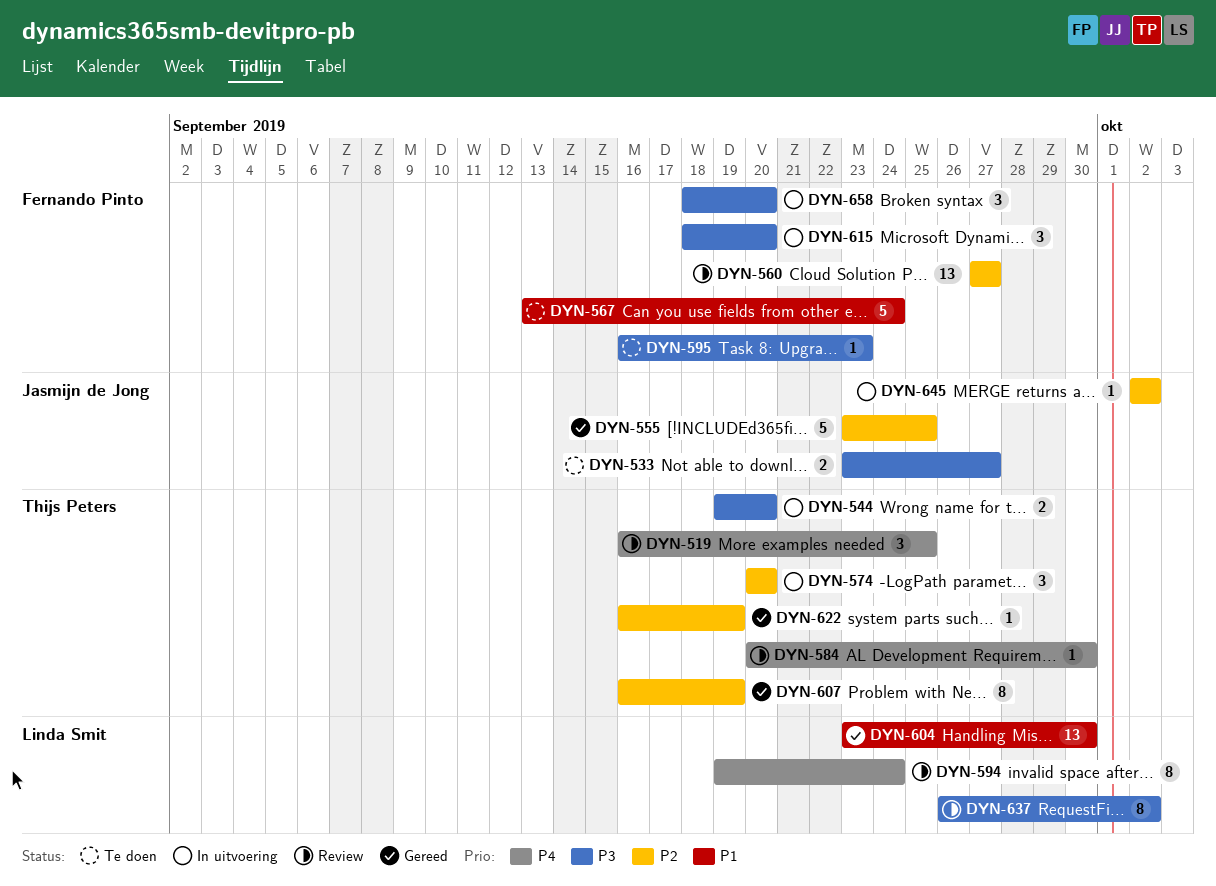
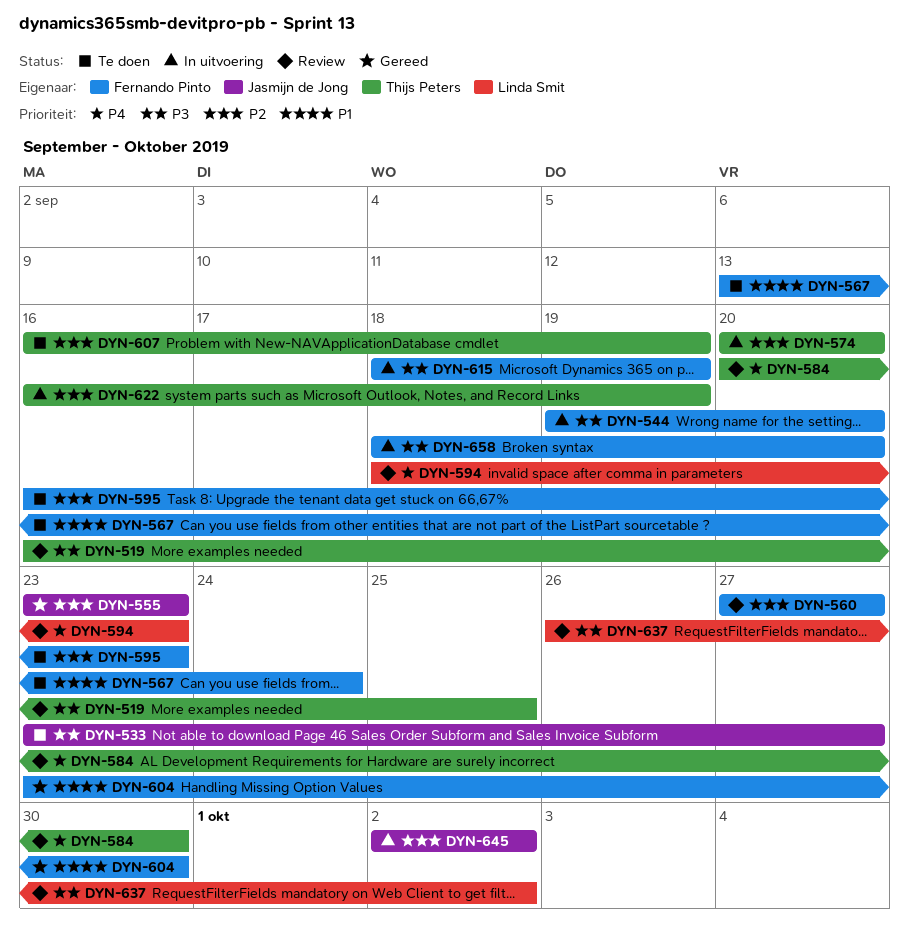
DYN-519, priority: P4 -> P3
DYN-544, owner: Thijs Peters -> Fernando Pinto
DYN-555, due: Sep 25 -> Sep 23
DYN-594, start: Sep 19 -> Sep 18
DYN-594, due: Sep 24 -> Sep 23
DYN-595, priority: P3 -> P2
DYN-604, owner: Linda Smit -> Fernando Pinto
DYN-607, status: Gereed -> Te doen
DYN-615, due: Sep 20 -> Sep 19
DYN-622, status: Gereed -> In uitvoering

